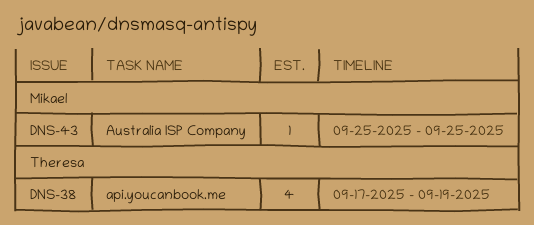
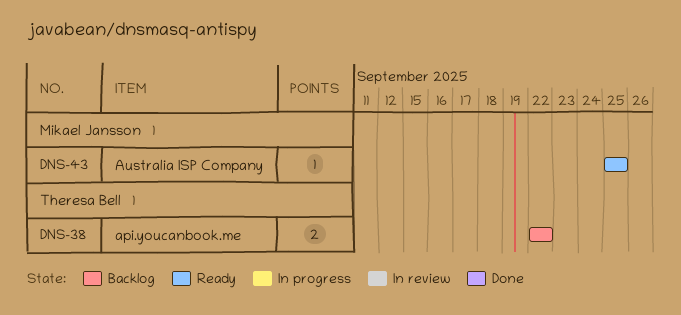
DNS-38, estimate: 4 -> 2
DNS-38, start: Sep 17 -> Sep 22
DNS-38, due: Sep 19 -> Sep 22

